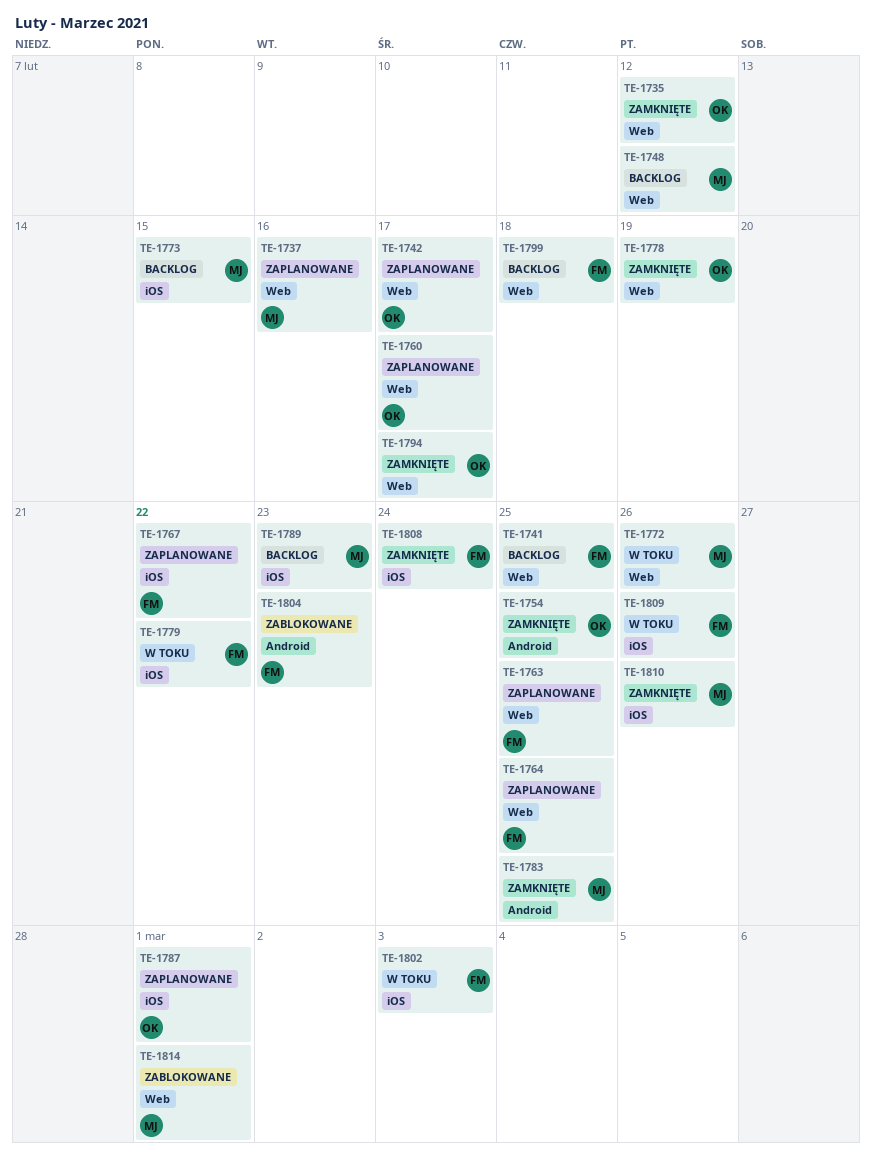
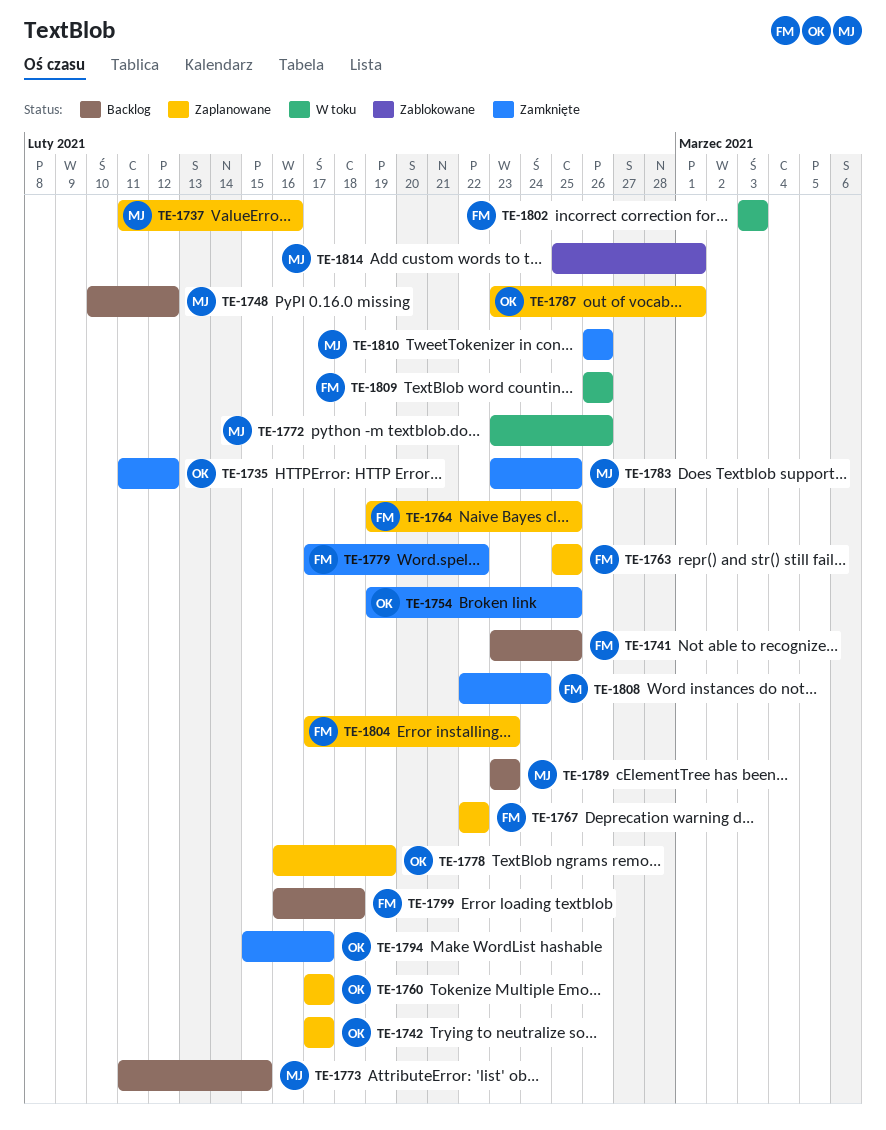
TE-1778, status: Zamknięte -> Zaplanowane
TE-1779, status: W toku -> Zamknięte
TE-1804, status: Zablokowane -> Zaplanowane

